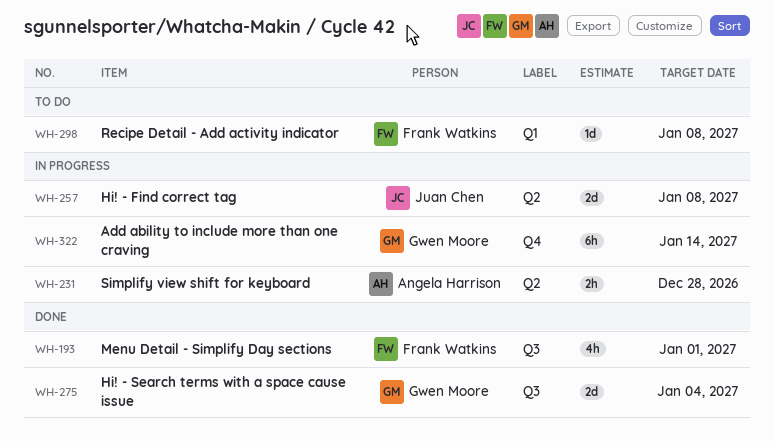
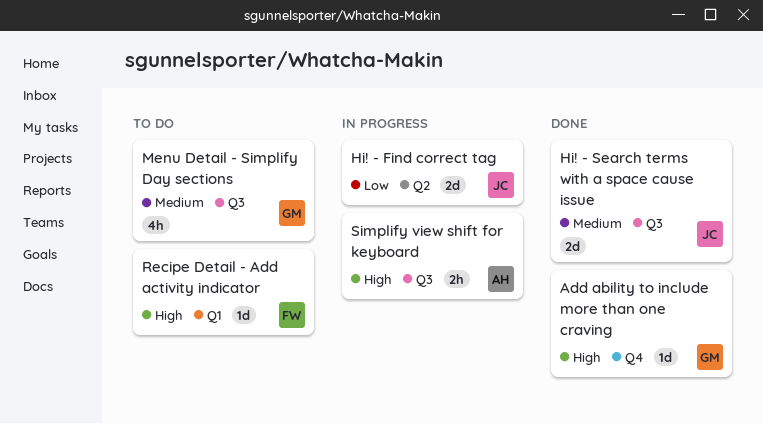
Add ability to include more than one craving, status: In progress -> Done
Add ability to include more than one craving, estimate: 6h -> 1d
Hi! - Search terms with a space cause issue, owner: Gwen Moore -> Juan Chen
Menu Detail - Simplify Day sections, status: Done -> To do
Menu Detail - Simplify Day sections, owner: Frank Watkins -> Gwen Moore
Simplify view shift for keyboard, label: Q2 -> Q3

